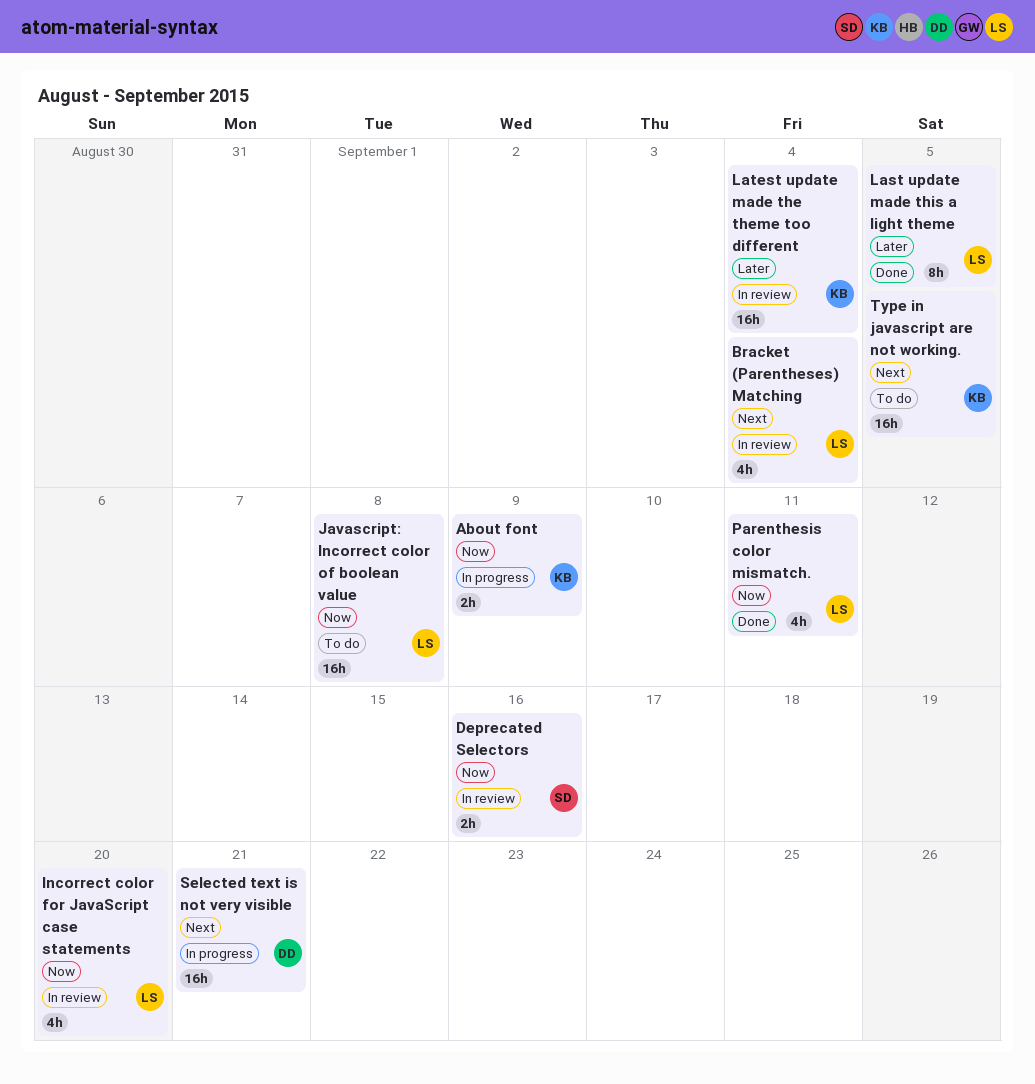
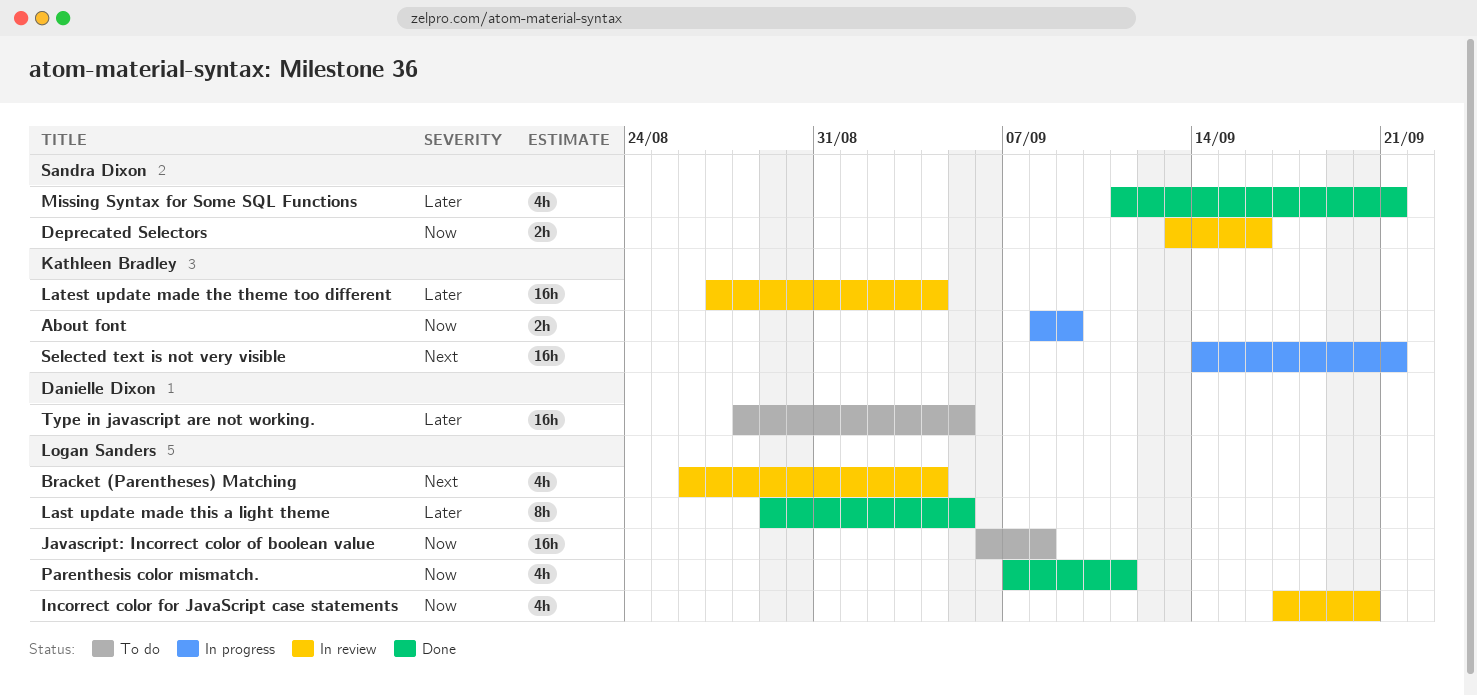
Missing Syntax for Some SQL Functions: none -> present
Selected text is not very visible, owner: Danielle Dixon -> Kathleen Bradley
Type in javascript are not working., owner: Kathleen Bradley -> Danielle Dixon
Type in javascript are not working., priority: Next -> Later

